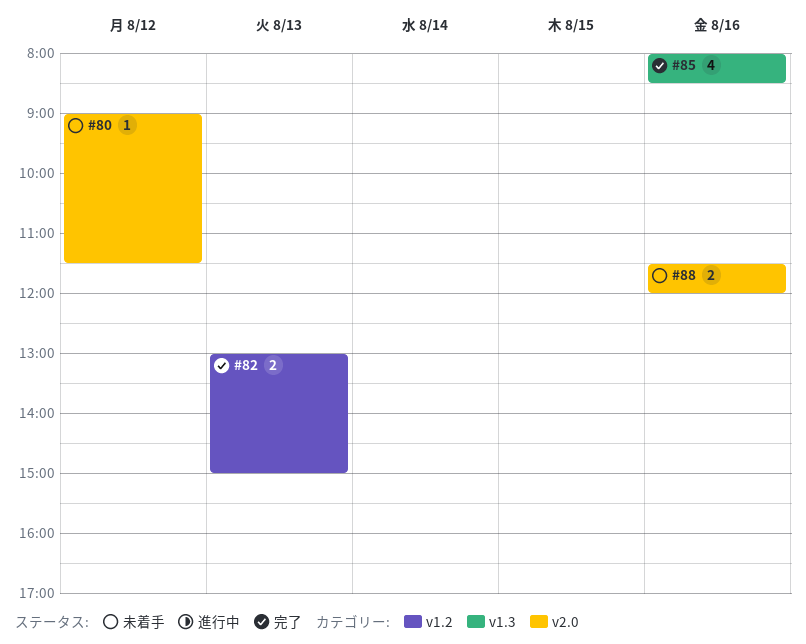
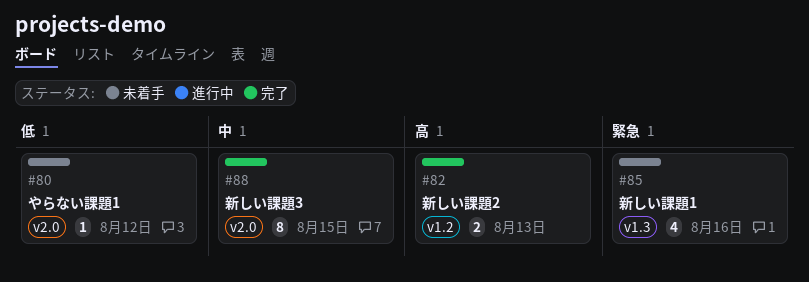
#85, status: 完了 -> 未着手
#88, status: 未着手 -> 完了
#88, estimate: 2 -> 8
#88, day: Aug 16 -> Aug 15

